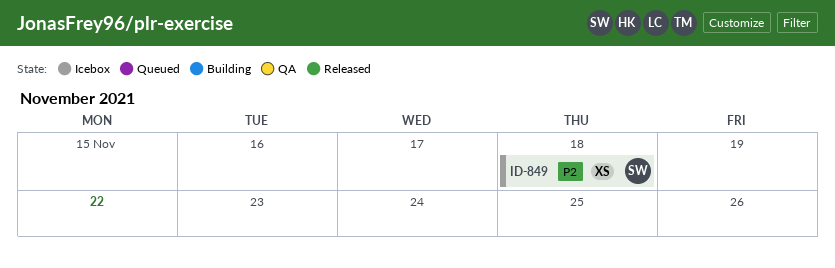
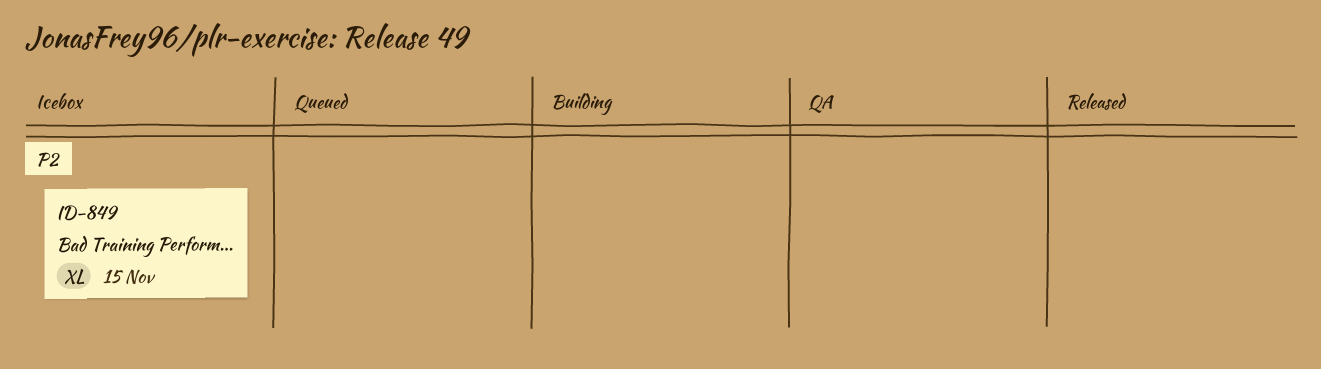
ID-849, estimate: XS -> XL
ID-849, due: Nov 18 -> Nov 15

